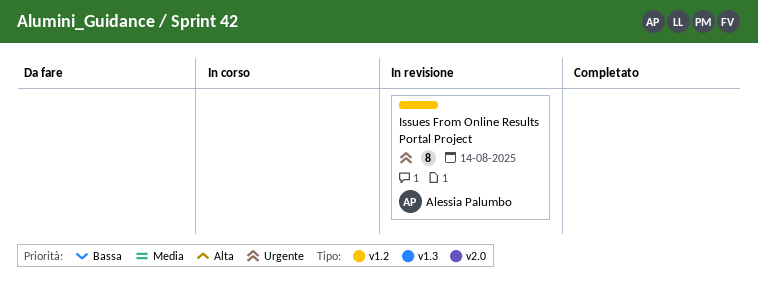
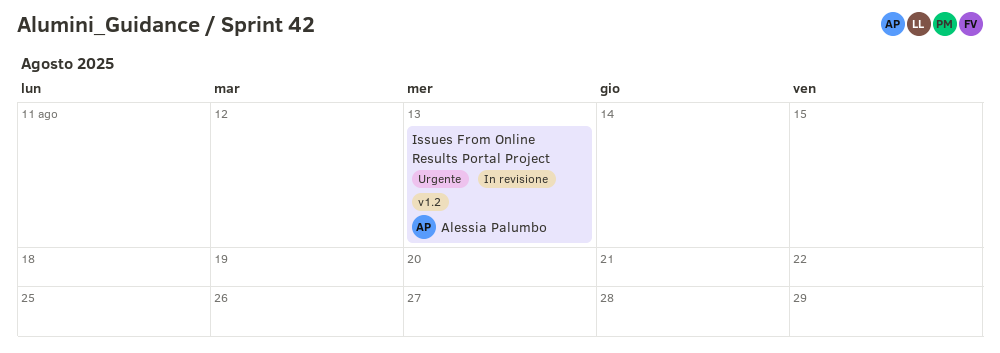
Issues From Online Results Portal Project, due: Aug 14 -> Aug 13

